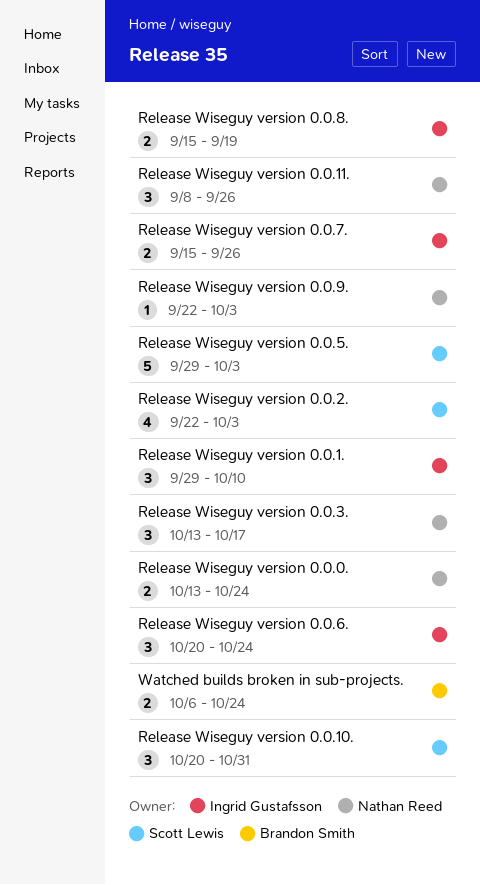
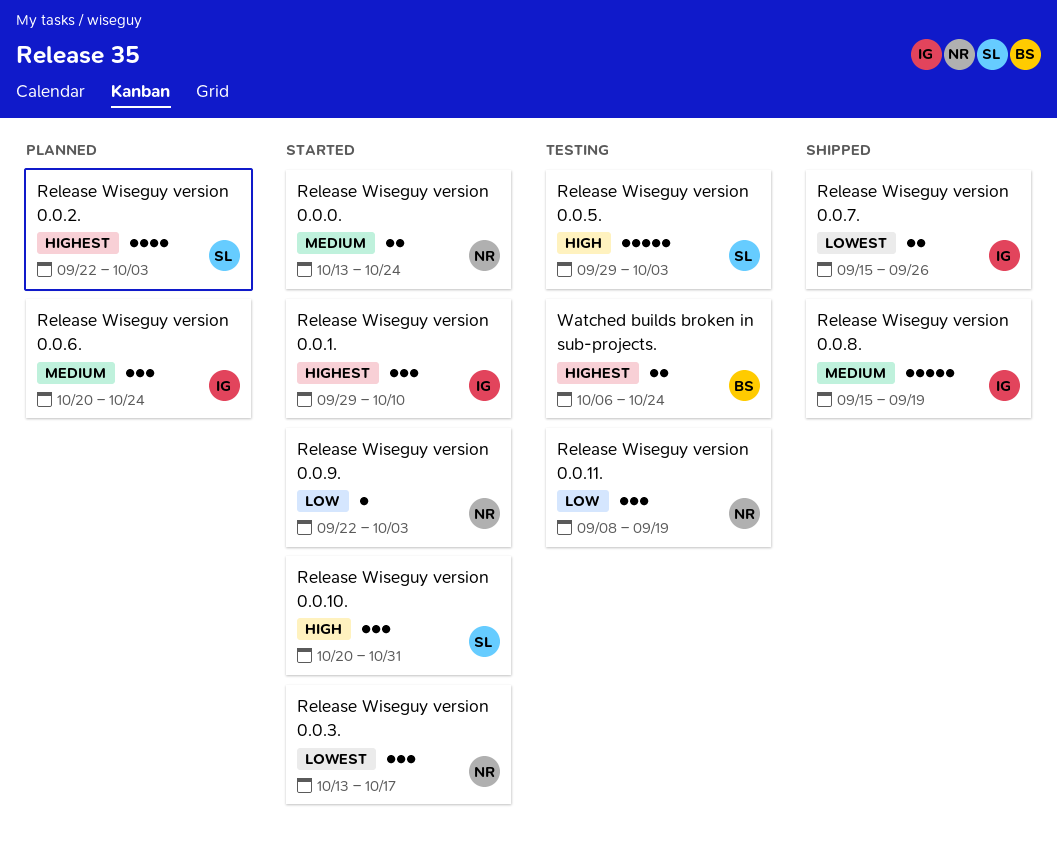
Release Wiseguy version 0.0.11., due: Sep 26 -> Sep 19
Release Wiseguy version 0.0.8., estimate: 2 -> 5

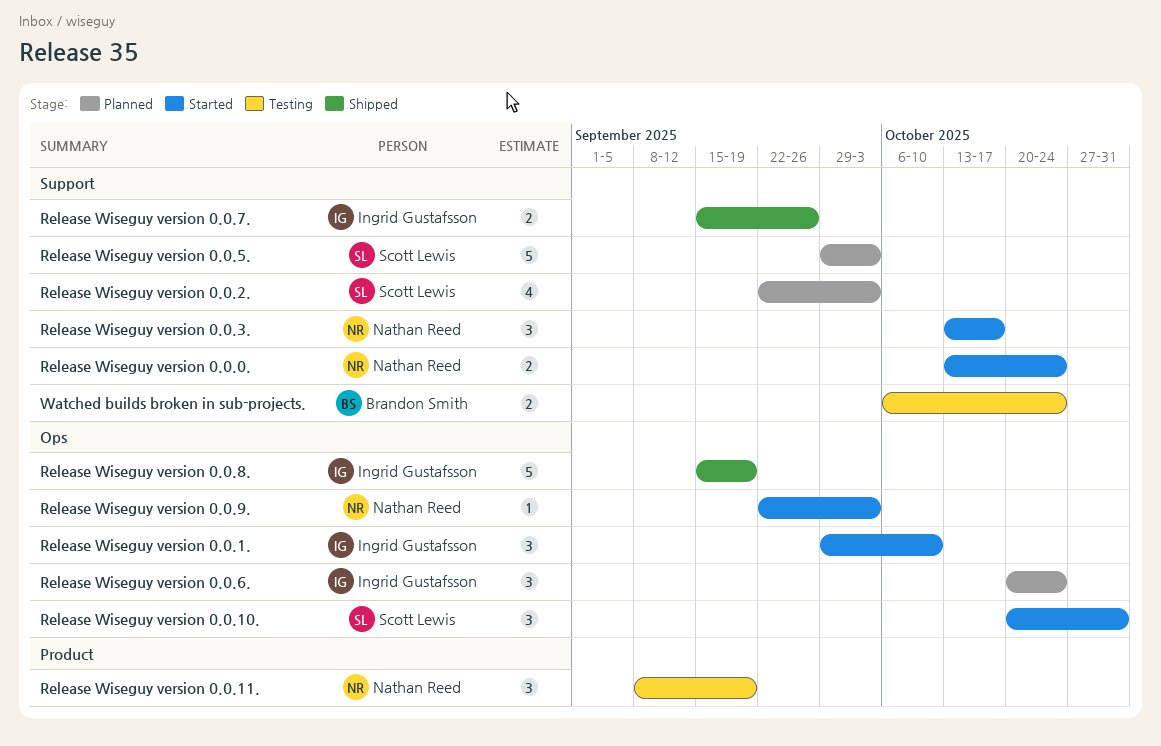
Release Wiseguy version 0.0.5., status: Testing -> Planned

